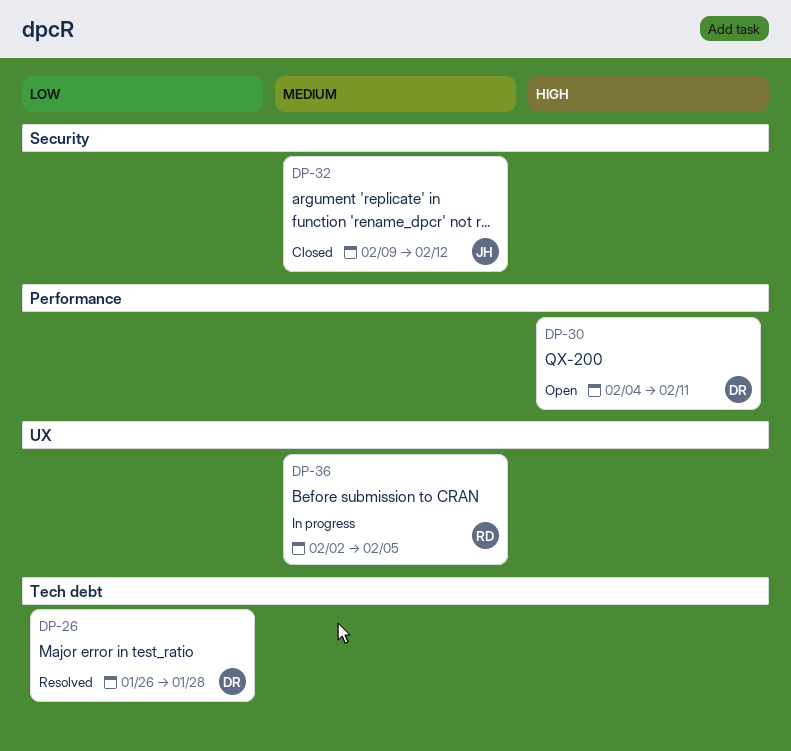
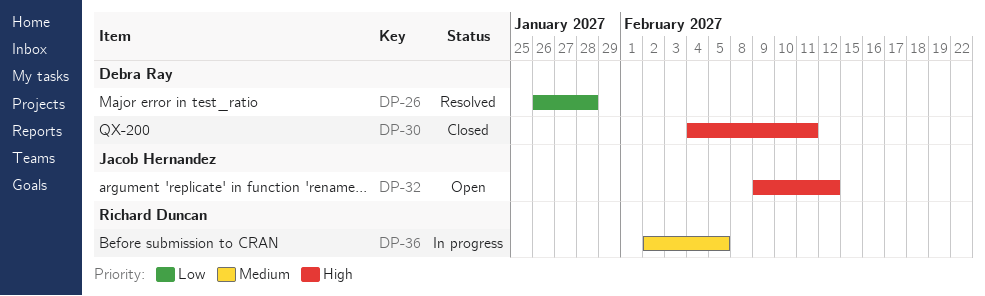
DP-30, status: Open -> Closed
DP-32, status: Closed -> Open
DP-32, priority: Medium -> High

